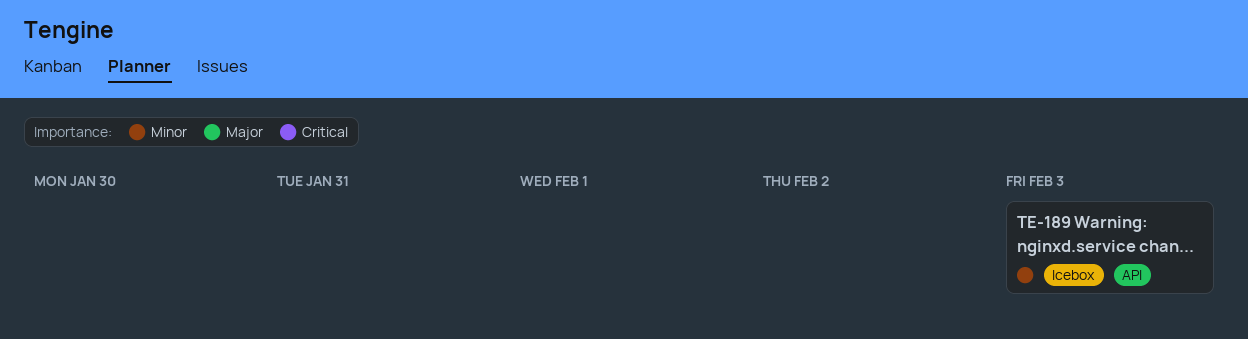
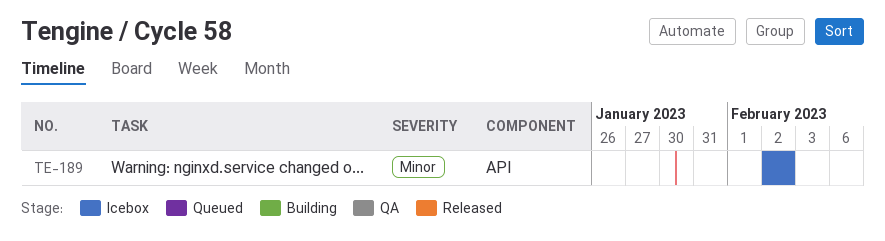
TE-189, due: Feb 3 -> Feb 2

